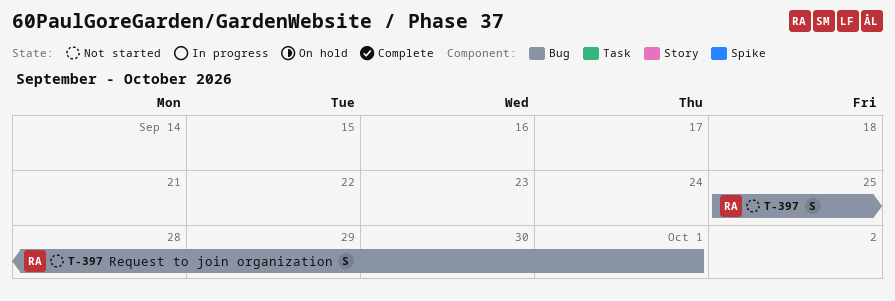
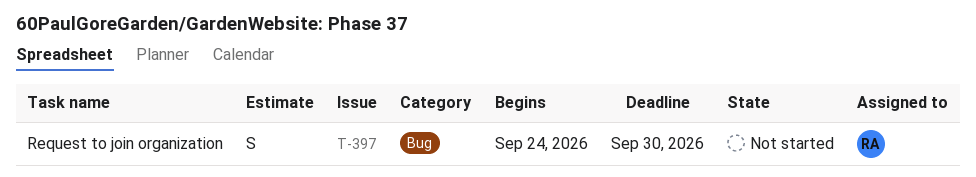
T-397, start: Sep 25 -> Sep 24
T-397, due: Oct 1 -> Sep 30

